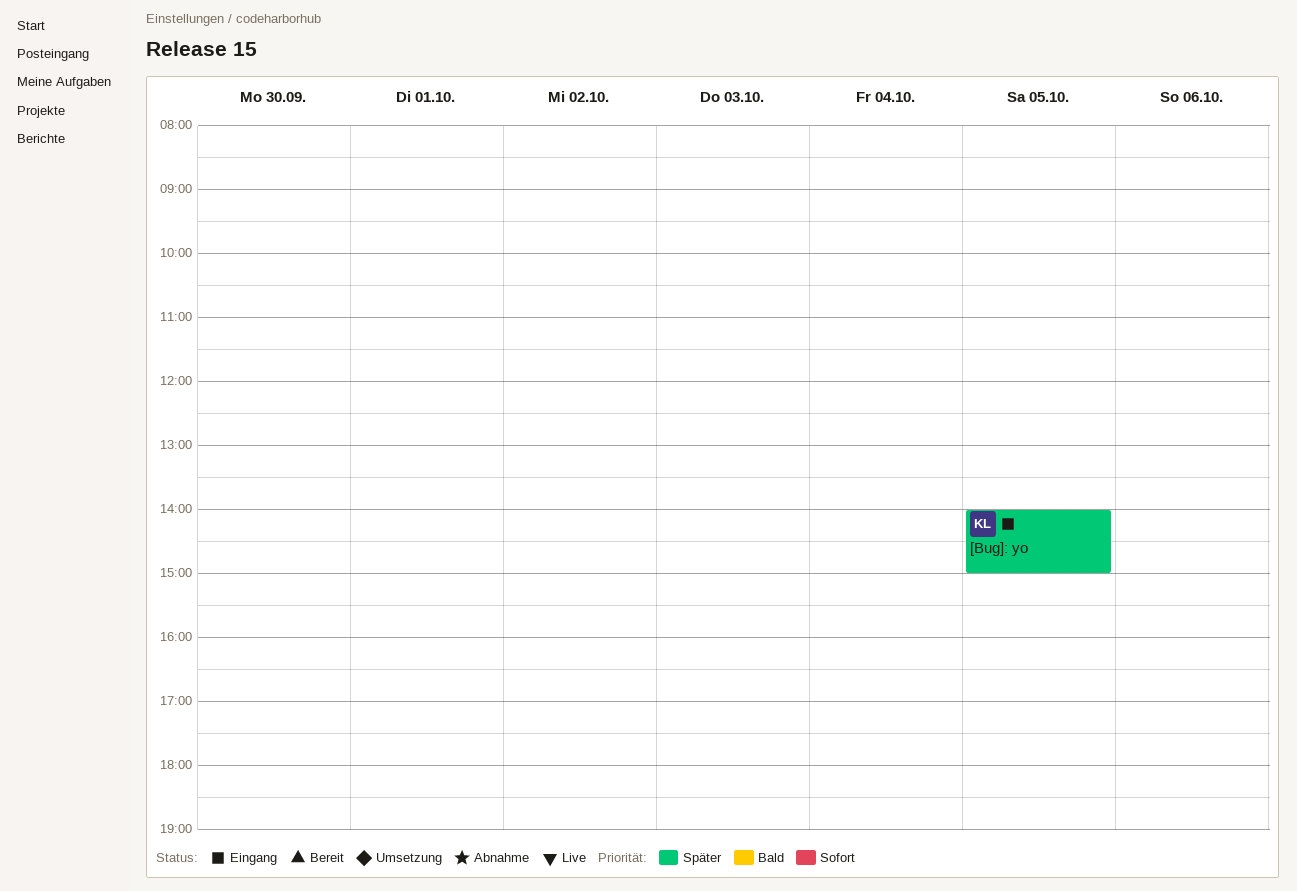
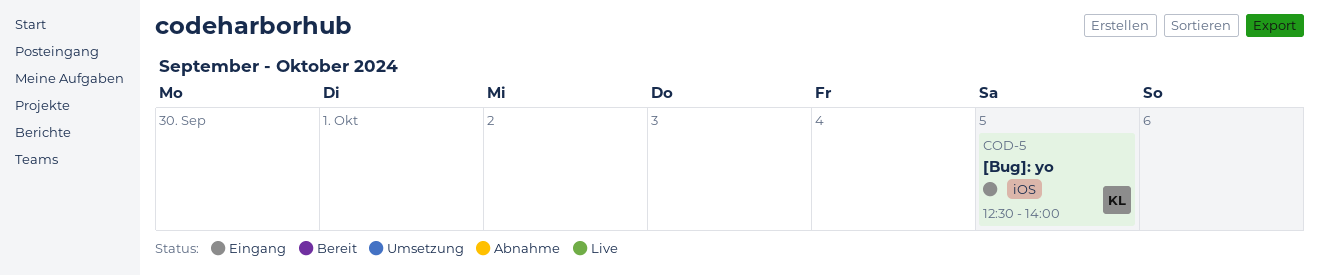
[Bug]: yo, begins: 14:00 -> 12:30
[Bug]: yo, ends: 15:00 -> 14:00

